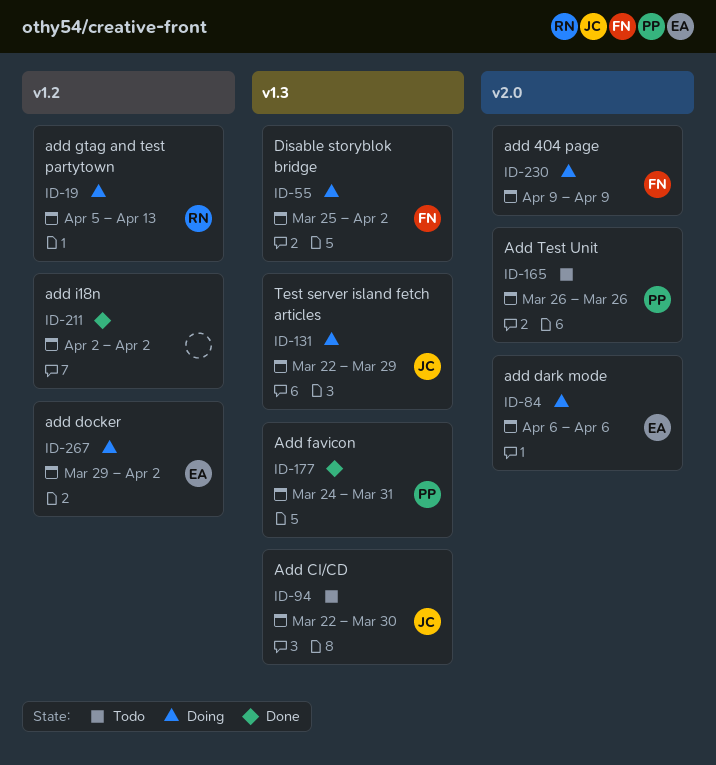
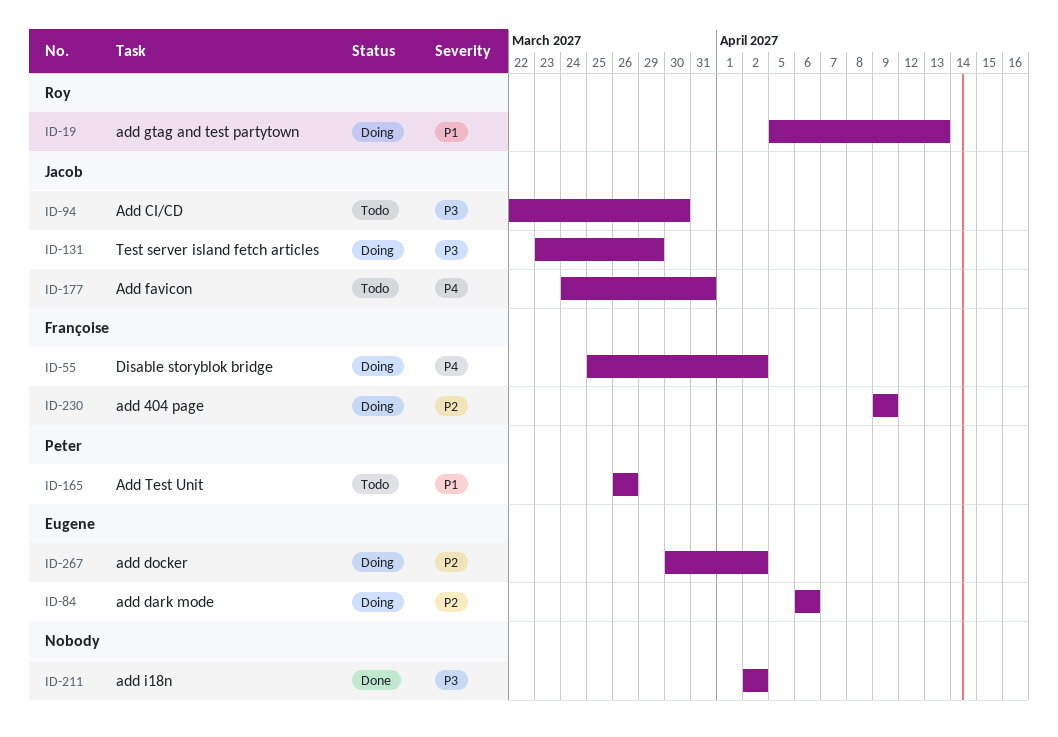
ID-131, start: Mar 22 -> Mar 23
ID-177, status: Done -> Todo
ID-177, owner: Peter -> Jacob
ID-267, start: Mar 29 -> Mar 30

